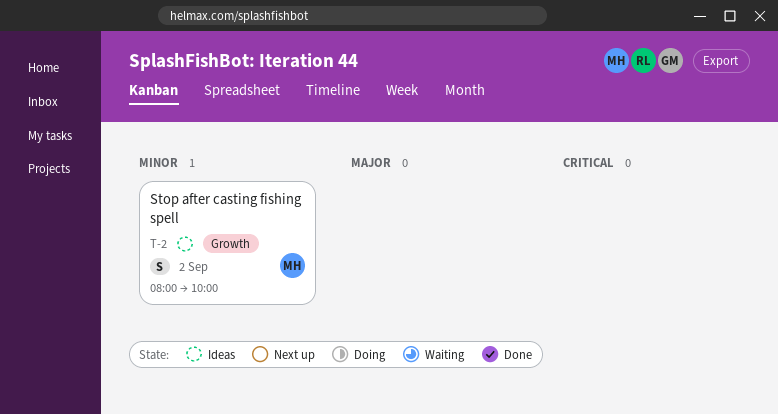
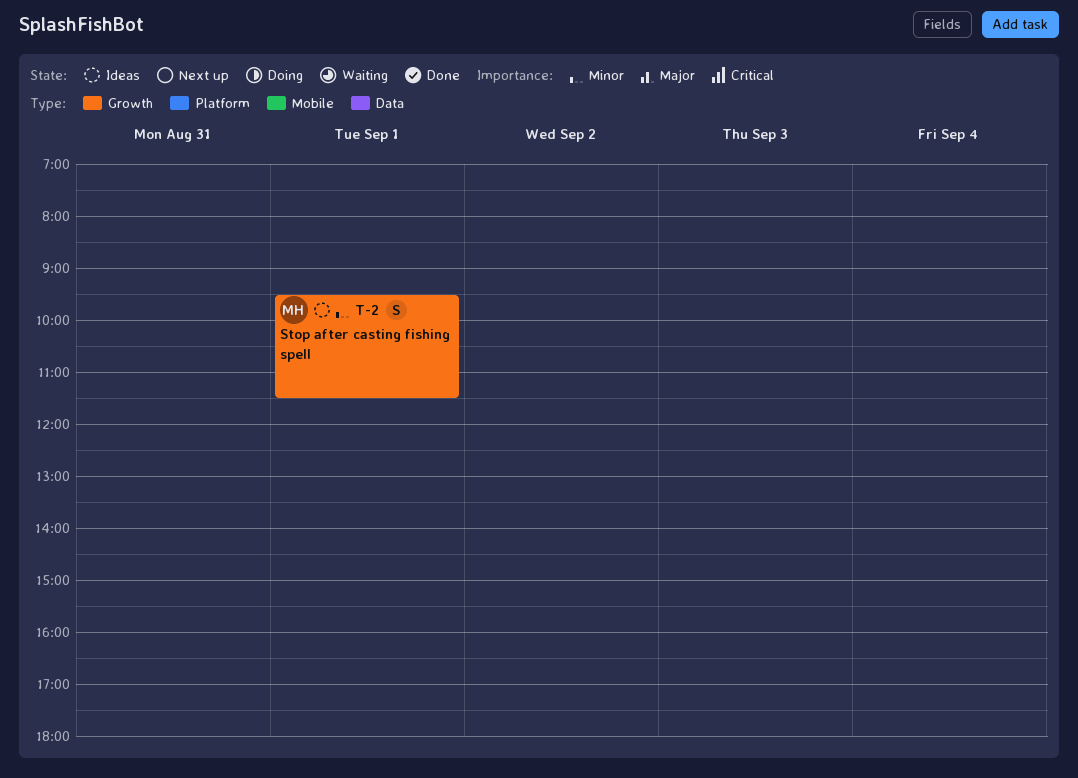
T-2, day: Sep 2 -> Sep 1
T-2, begins: 08:00 -> 09:30
T-2, ends: 10:00 -> 11:30

